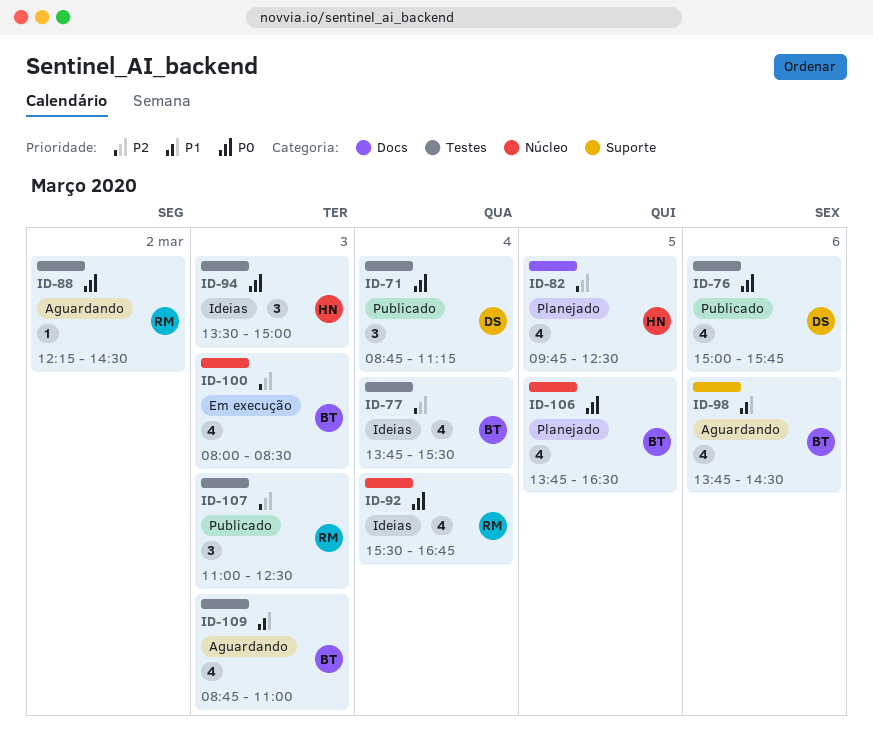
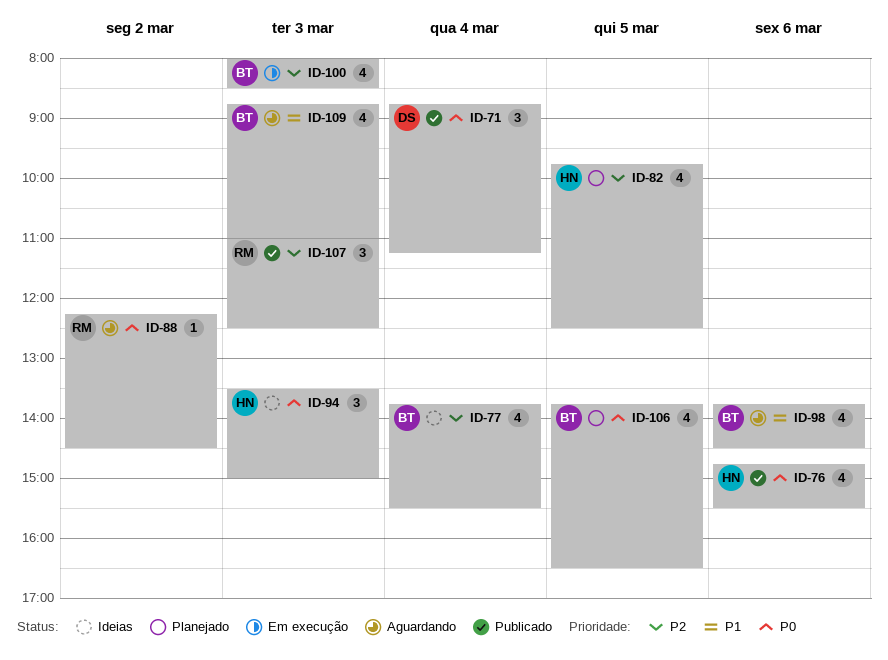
ID-76, owner: DS -> HN
ID-76, begins: 15:00 -> 14:45
ID-76, ends: 15:45 -> 15:30
ID-92: present -> none

